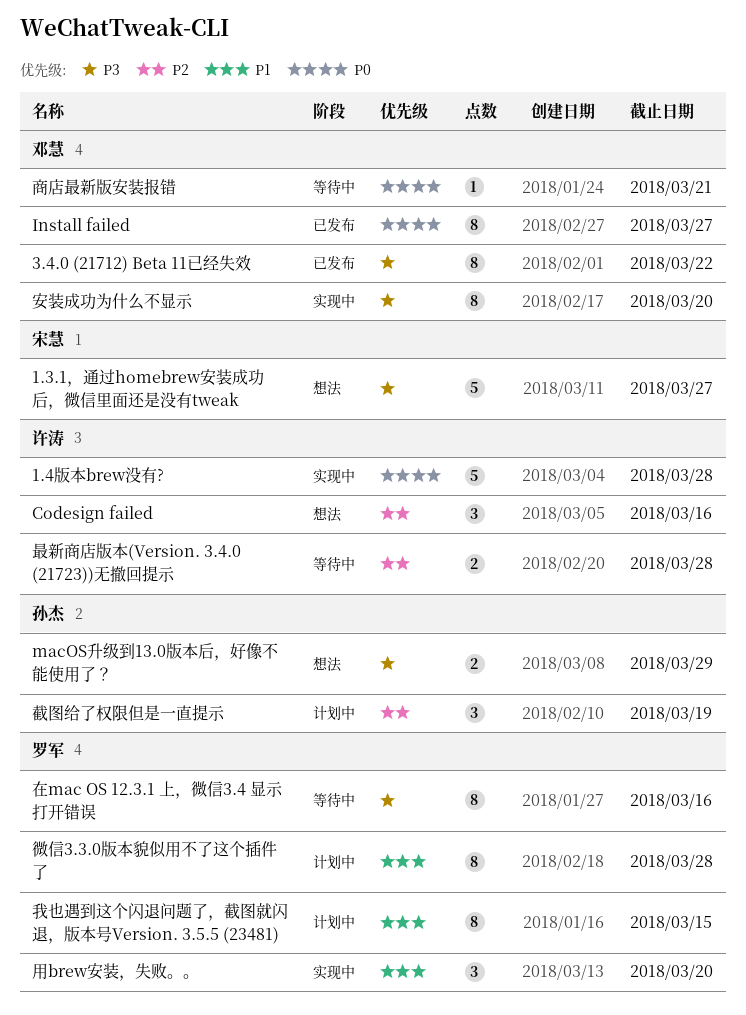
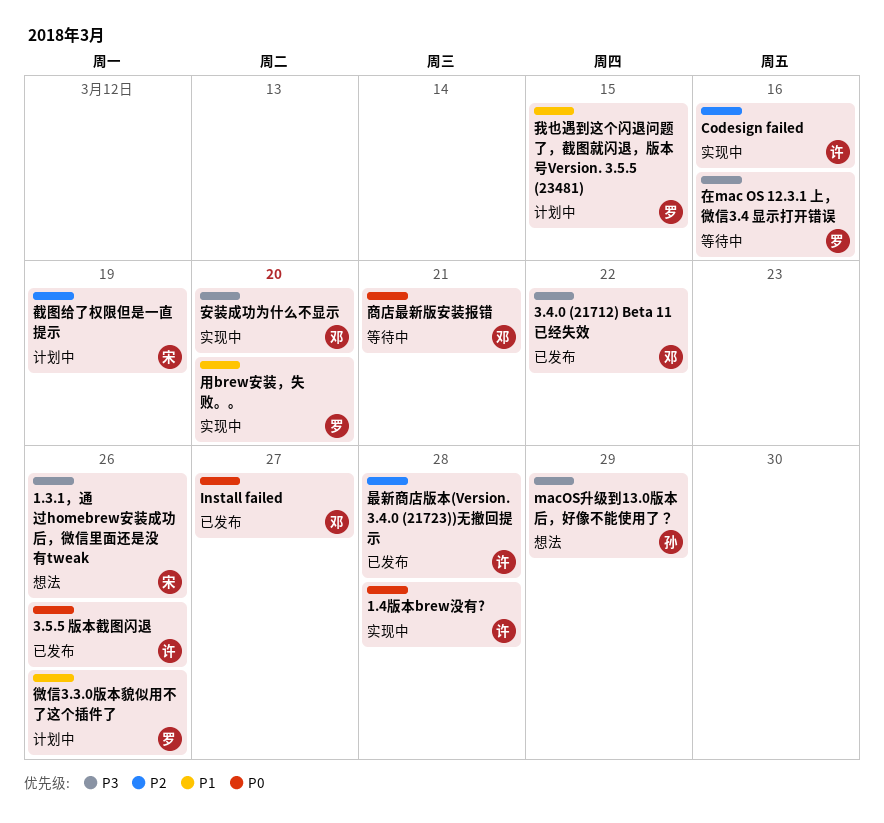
1.3.1，通过homebrew安装成功后，微信里面还是没有tweak, due: Mar 27 -> Mar 26
3.5.5 版本截图闪退: none -> present
Codesign failed, status: 想法 -> 实现中
微信3.3.0版本貌似用不了这个插件了, due: Mar 28 -> Mar 26
截图给了权限但是一直提示, owner: 孙杰 -> 宋慧
最新商店版本(Version. 3.4.0 (21723))无撤回提示, status: 等待中 -> 已发布

